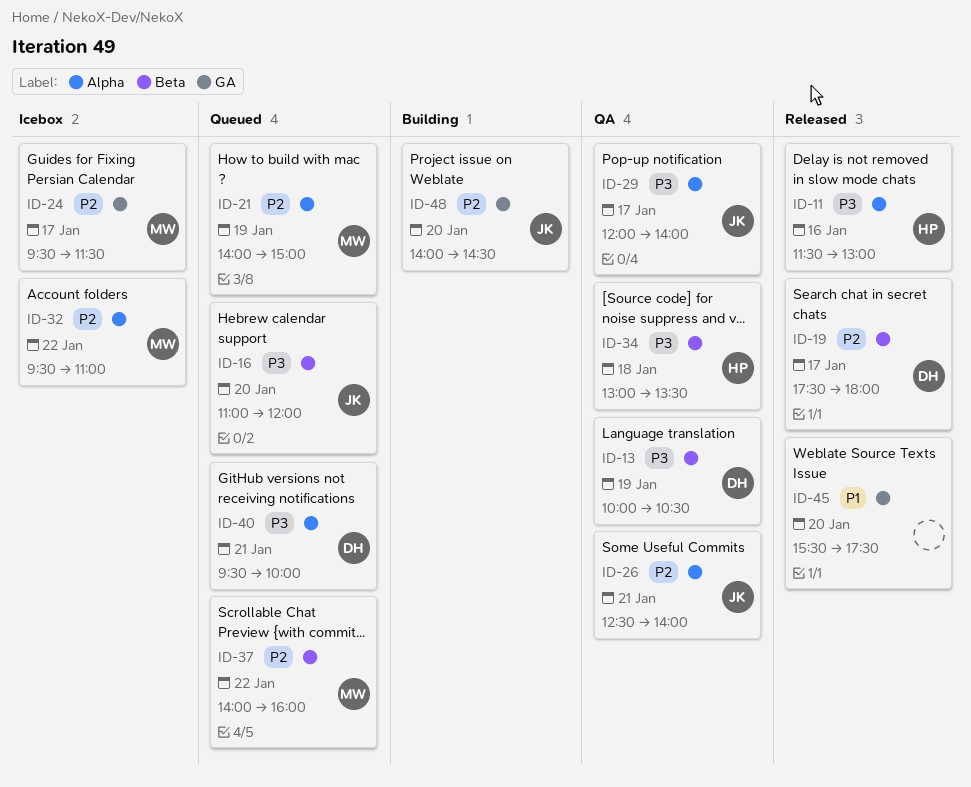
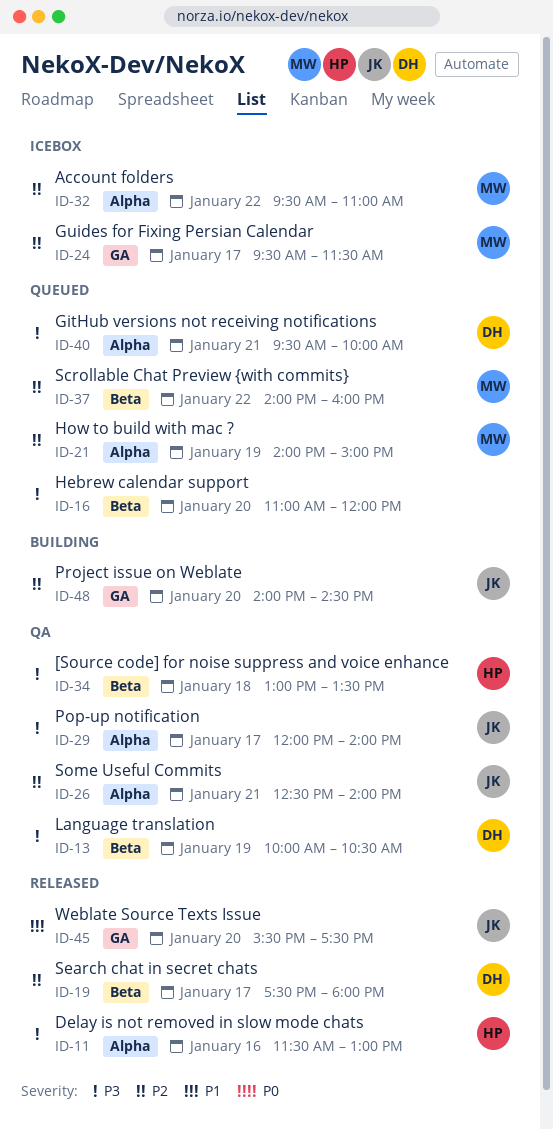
ID-16, owner: JK -> none
ID-45, owner: none -> JK

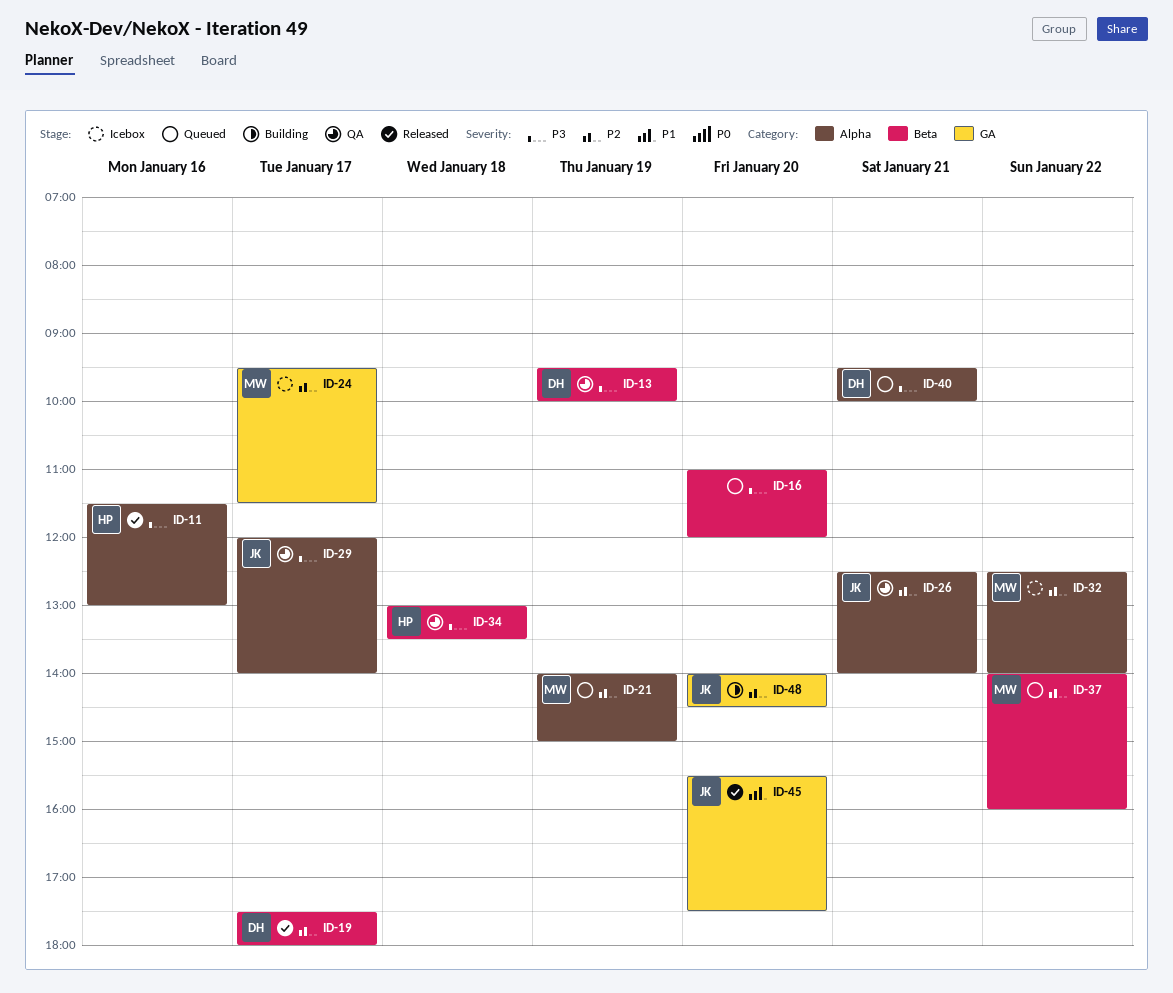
ID-13, begins: 10:00 -> 09:30
ID-13, ends: 10:30 -> 10:00
ID-32, begins: 09:30 -> 12:30
ID-32, ends: 11:00 -> 14:00

